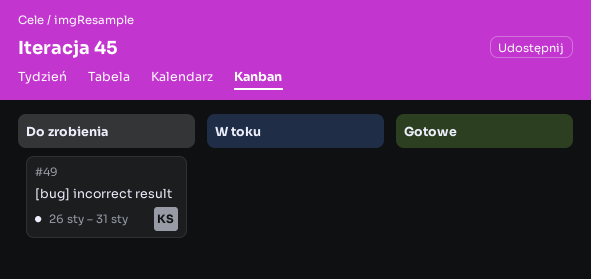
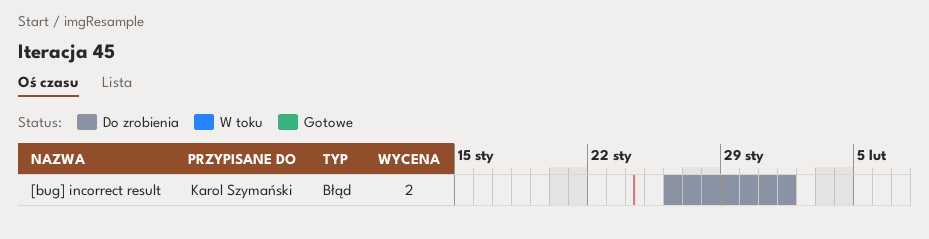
[bug] incorrect result, estimate: 1 -> 2
[bug] incorrect result, due: Jan 31 -> Feb 1

